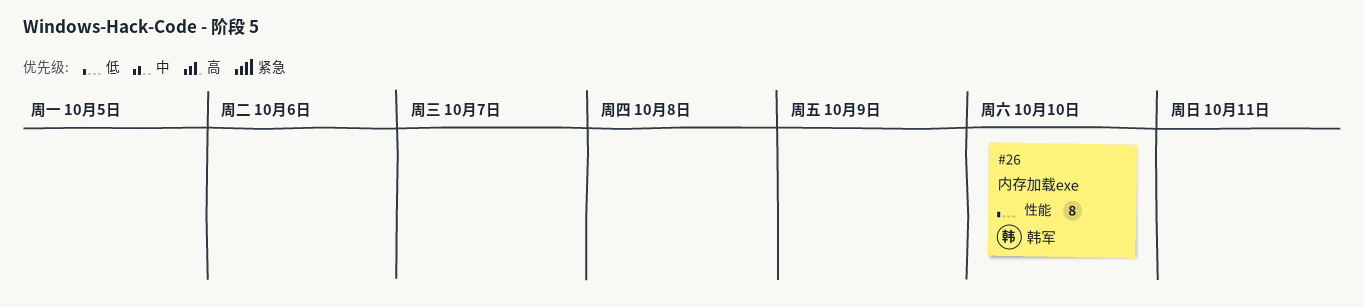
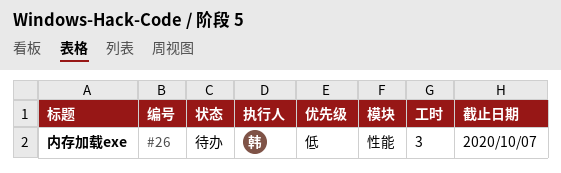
#26, estimate: 8 -> 3
#26, due: Oct 10 -> Oct 7

